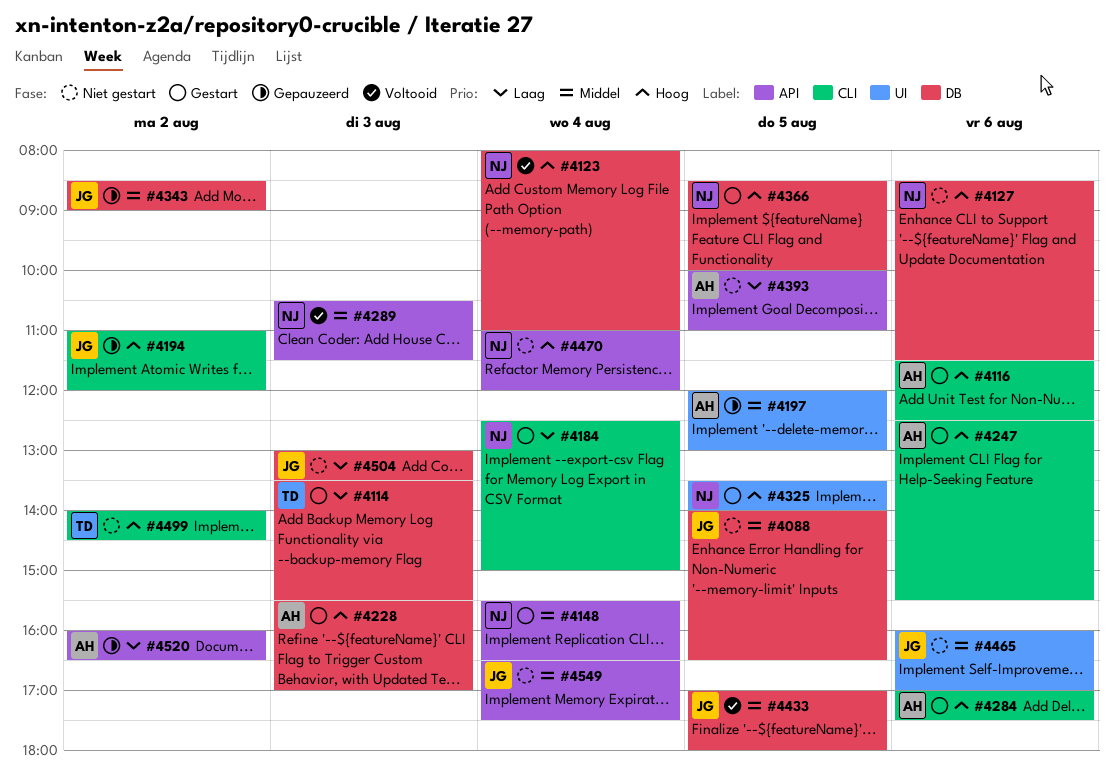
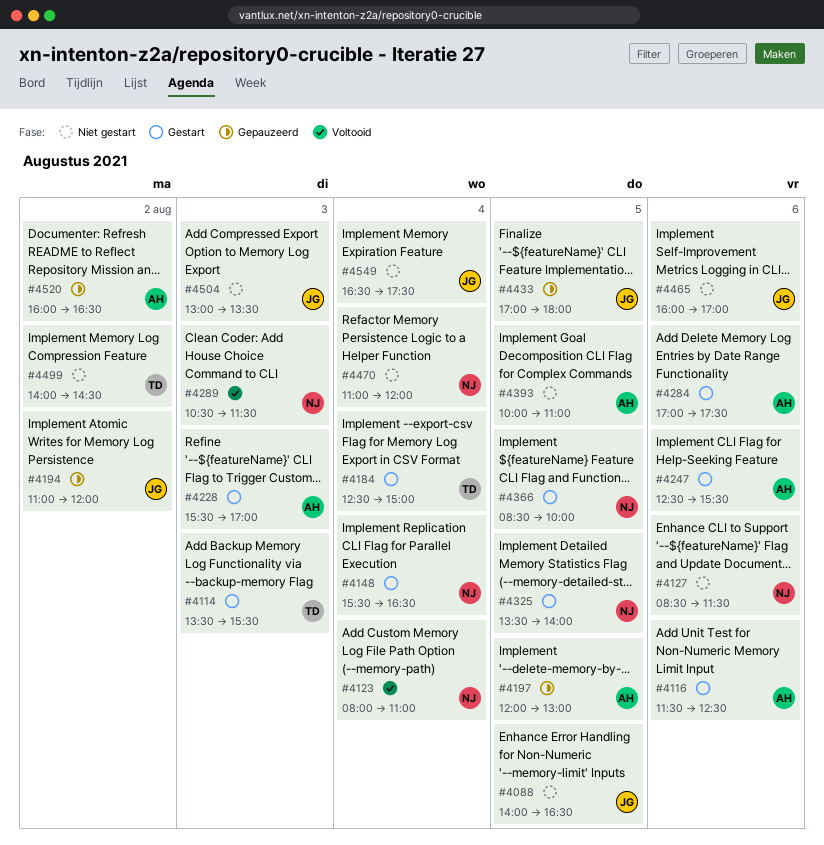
#4184, owner: NJ -> TD
#4343: present -> none
#4433, status: Voltooid -> Gepauzeerd

